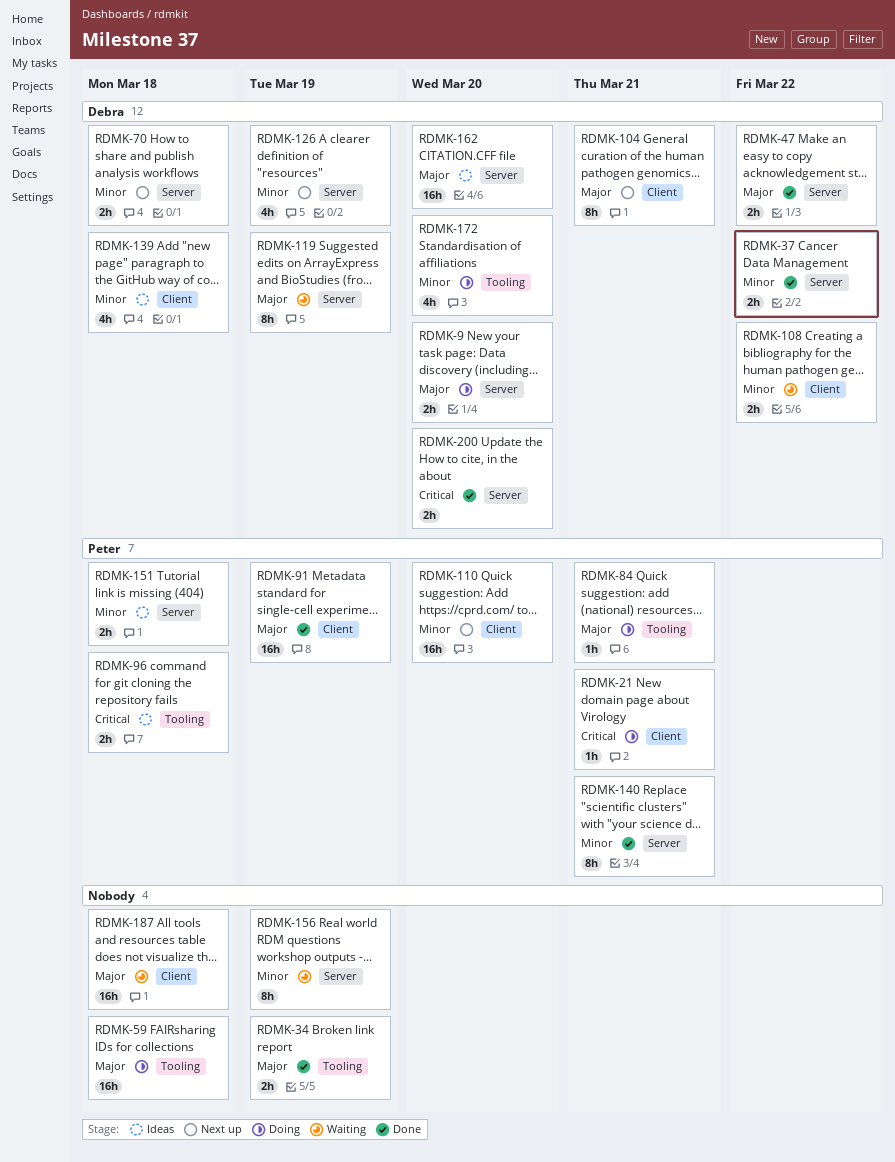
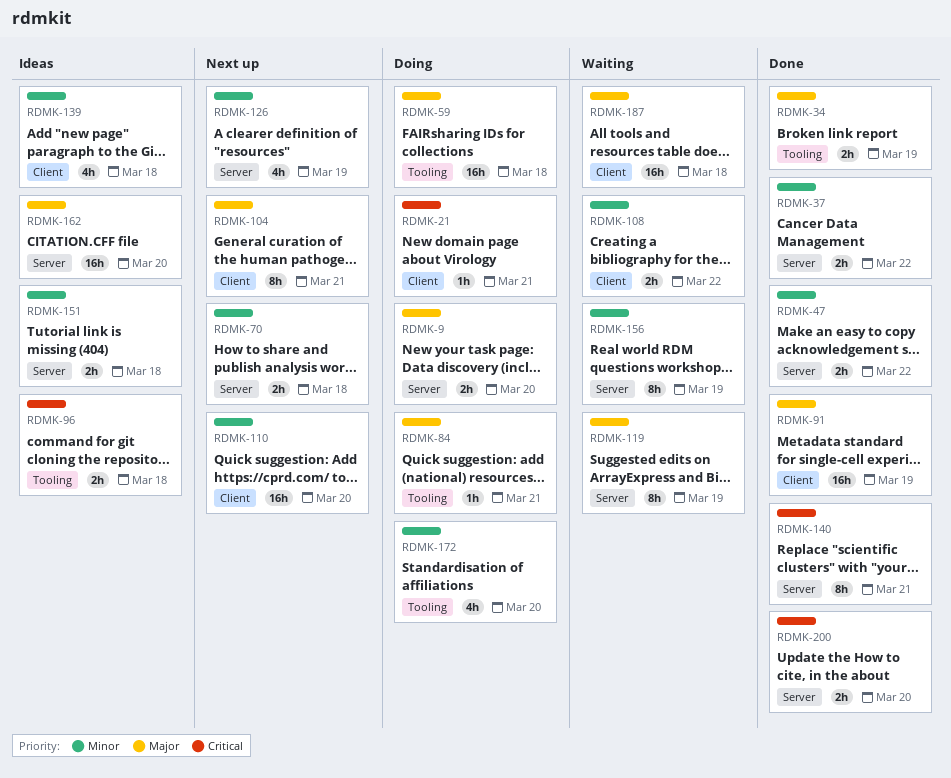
RDMK-47, priority: Major -> Minor
RDMK-140, priority: Minor -> Critical

